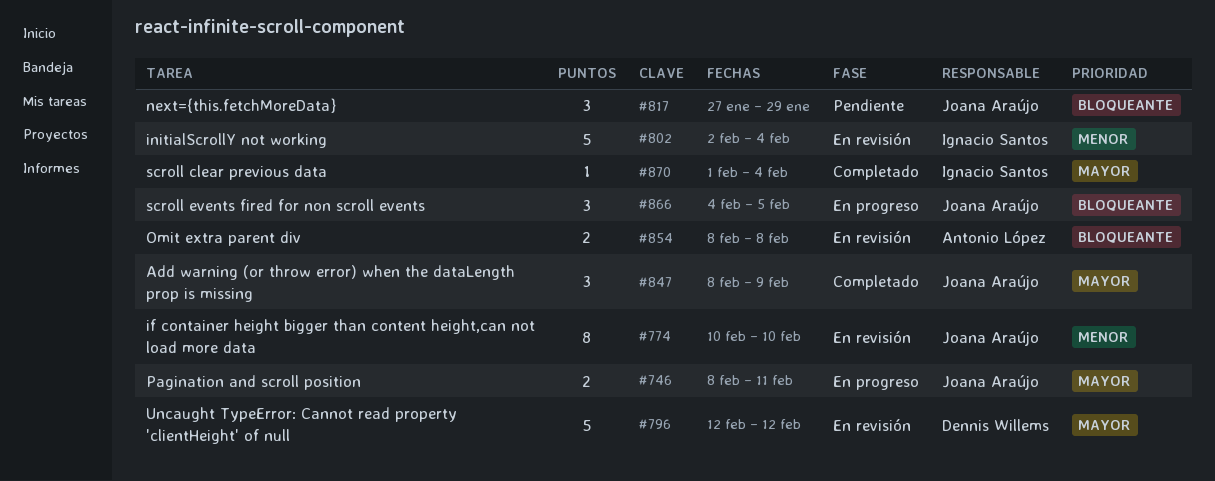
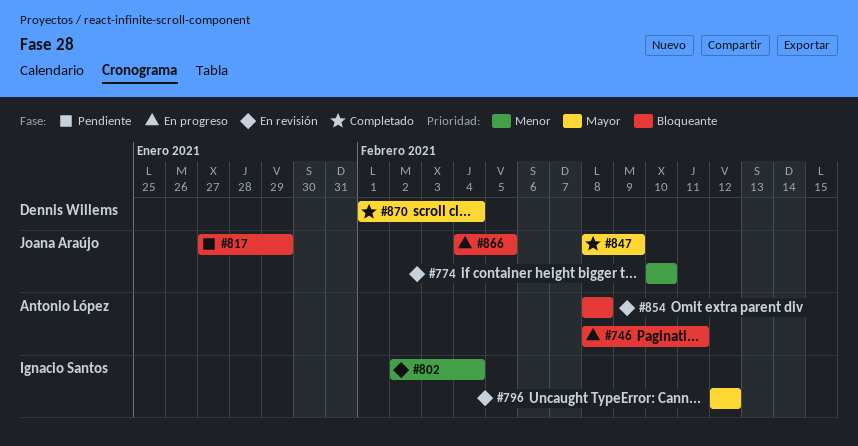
#746, owner: Joana Araújo -> Antonio López
#746, priority: Mayor -> Bloqueante
#796, owner: Dennis Willems -> Ignacio Santos
#870, owner: Ignacio Santos -> Dennis Willems

